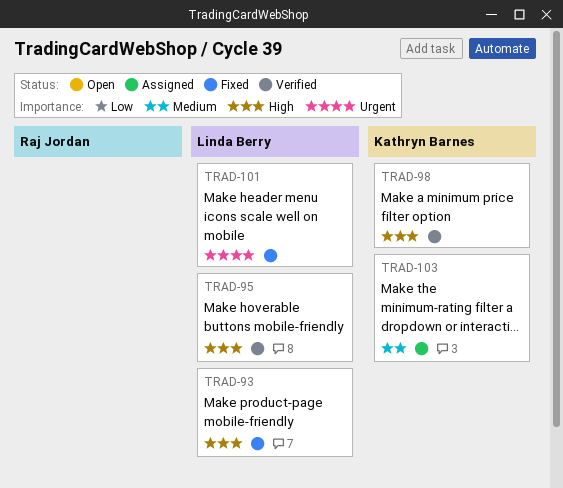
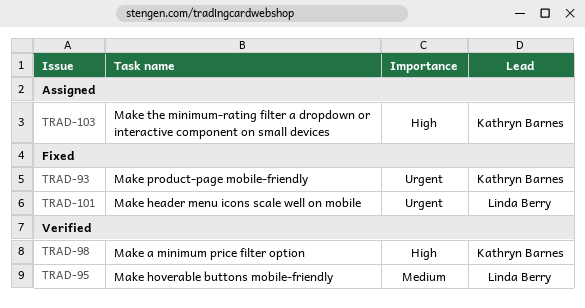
TRAD-93, owner: Linda Berry -> Kathryn Barnes
TRAD-93, priority: High -> Urgent
TRAD-95, priority: High -> Medium
TRAD-103, priority: Medium -> High

